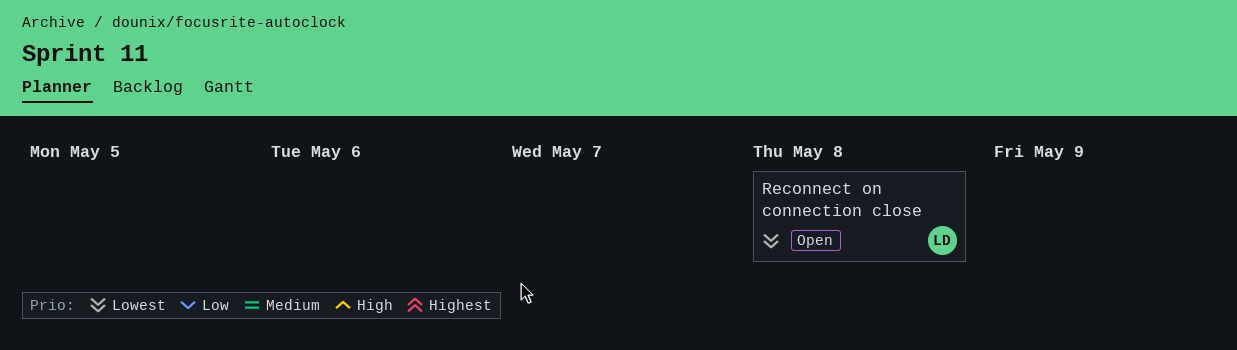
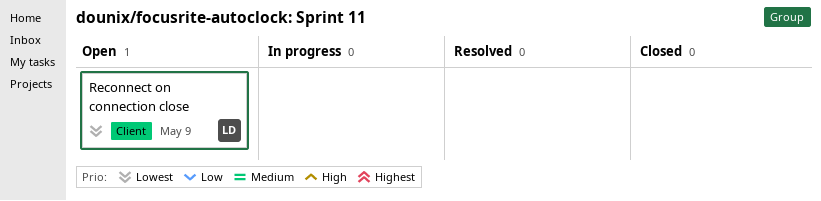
Reconnect on connection close, due: May 8 -> May 9

